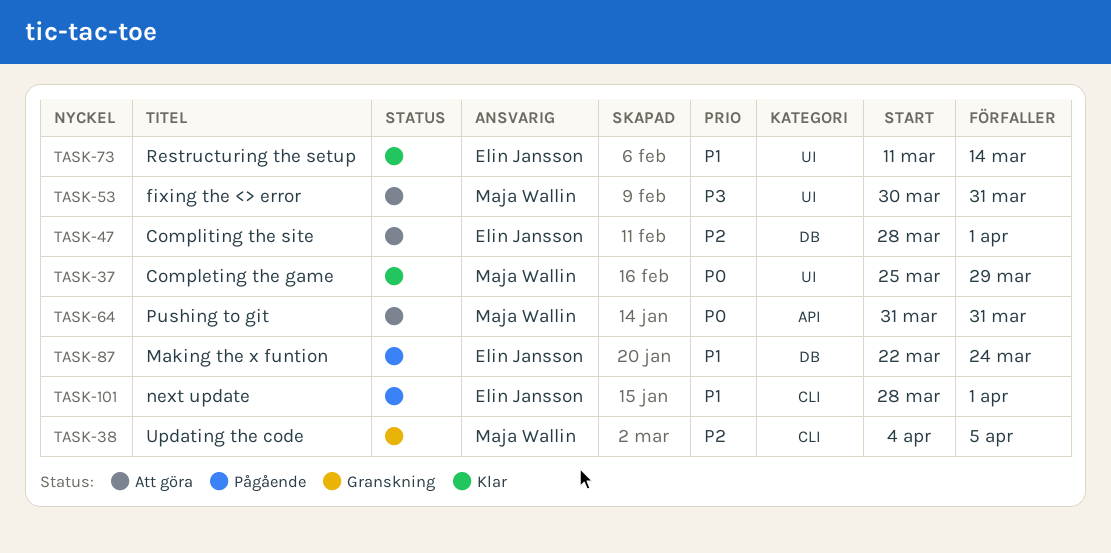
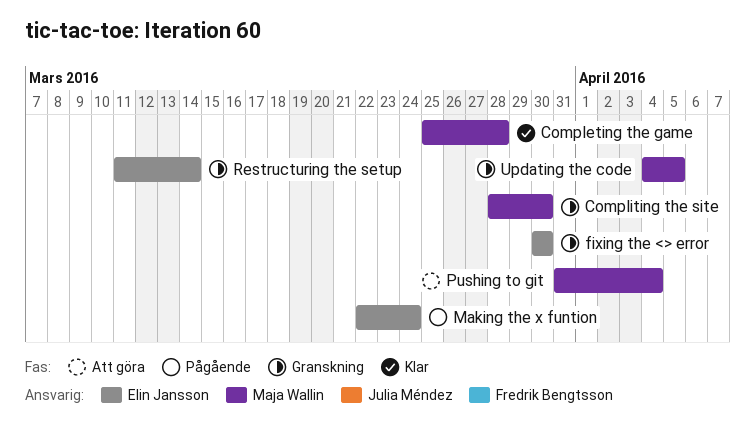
Completing the game, due: Mar 29 -> Mar 28
Compliting the site, status: Att göra -> Granskning
Compliting the site, owner: Elin Jansson -> Maja Wallin
Compliting the site, due: Apr 1 -> Mar 30
fixing the <> error, status: Att göra -> Granskning
fixing the <> error, owner: Maja Wallin -> Elin Jansson
fixing the <> error, due: Mar 31 -> Mar 30
next update: present -> none
Pushing to git, due: Mar 31 -> Apr 4
Restructuring the setup, status: Klar -> Granskning

